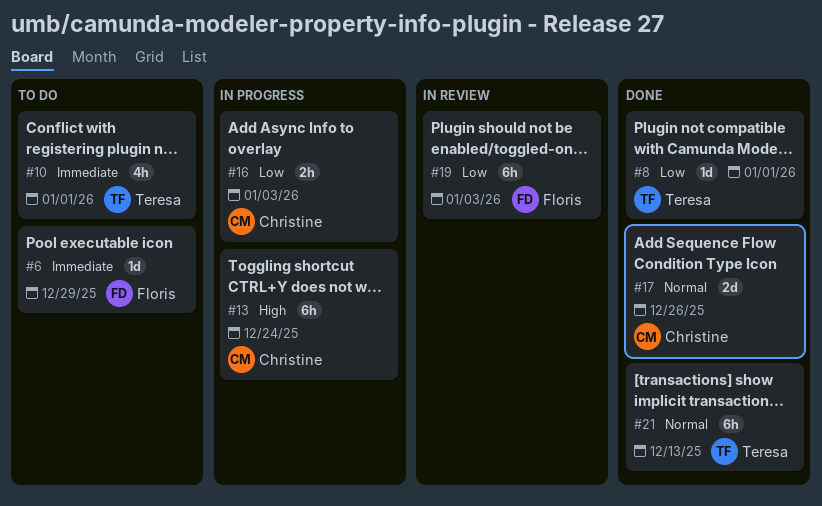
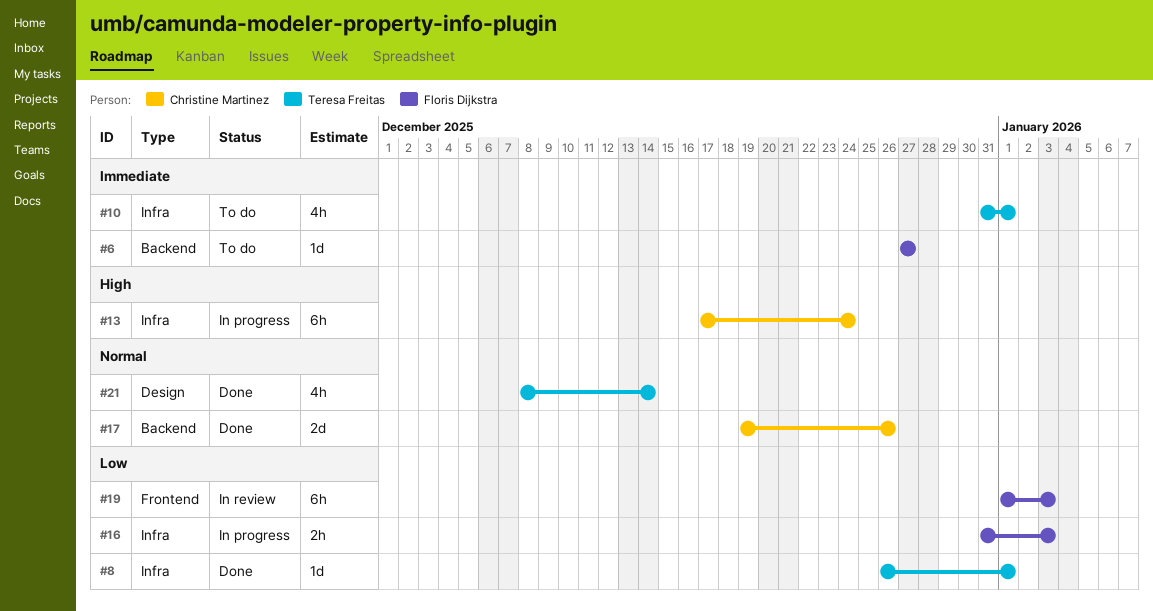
#6, due: Dec 29 -> Dec 27
#16, owner: Christine Martinez -> Floris Dijkstra
#21, estimate: 6h -> 4h
#21, due: Dec 13 -> Dec 14

